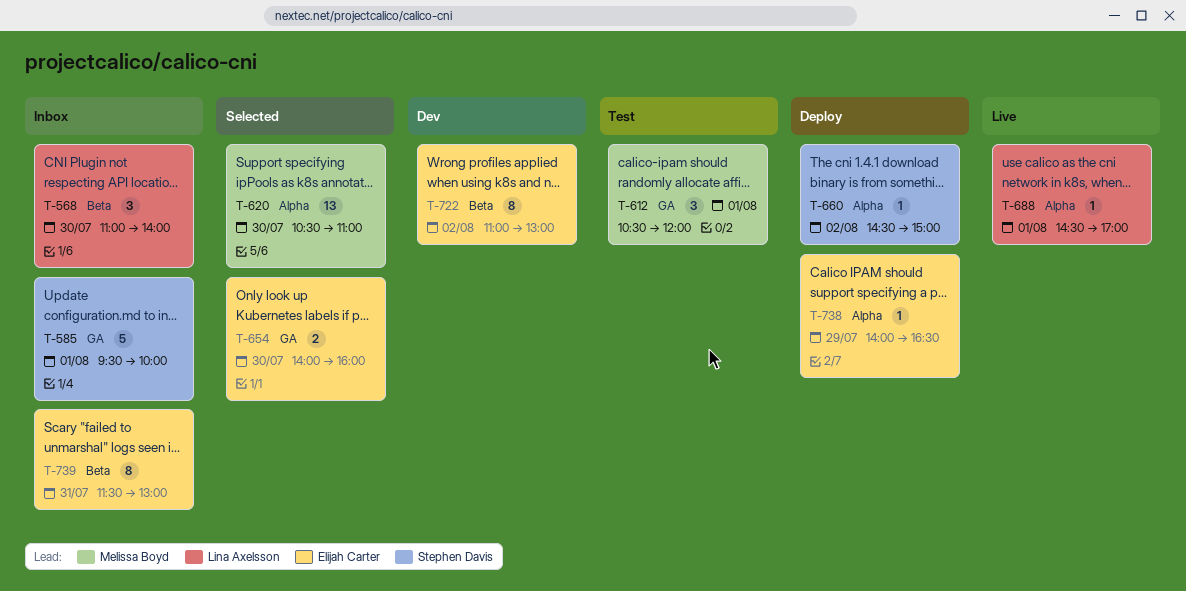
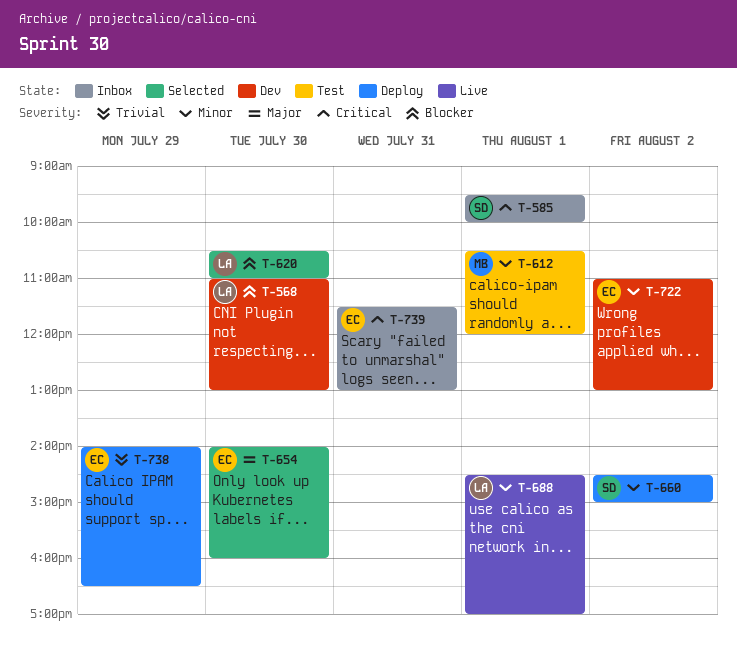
T-568, status: Inbox -> Dev
T-568, ends: 14:00 -> 13:00
T-620, owner: Melissa Boyd -> Lina Axelsson

